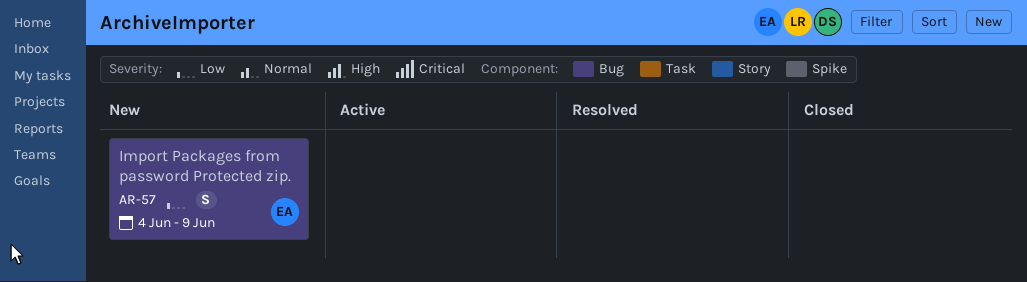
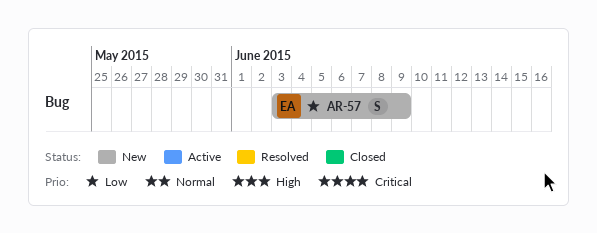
AR-57, start: Jun 4 -> Jun 3

